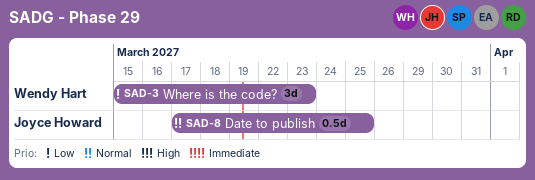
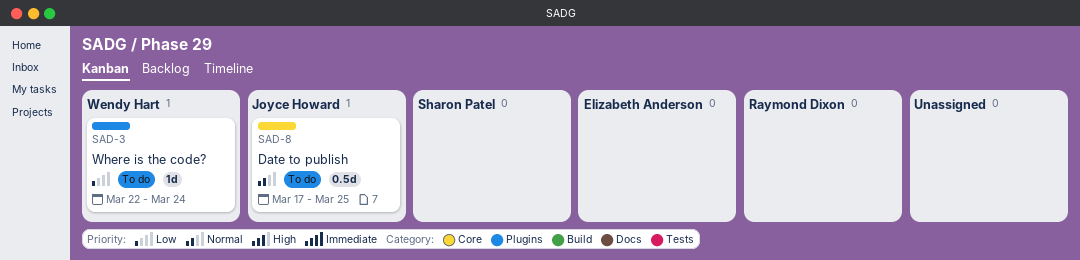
SAD-3, estimate: 3d -> 1d
SAD-3, start: Mar 15 -> Mar 22
SAD-3, due: Mar 23 -> Mar 24

